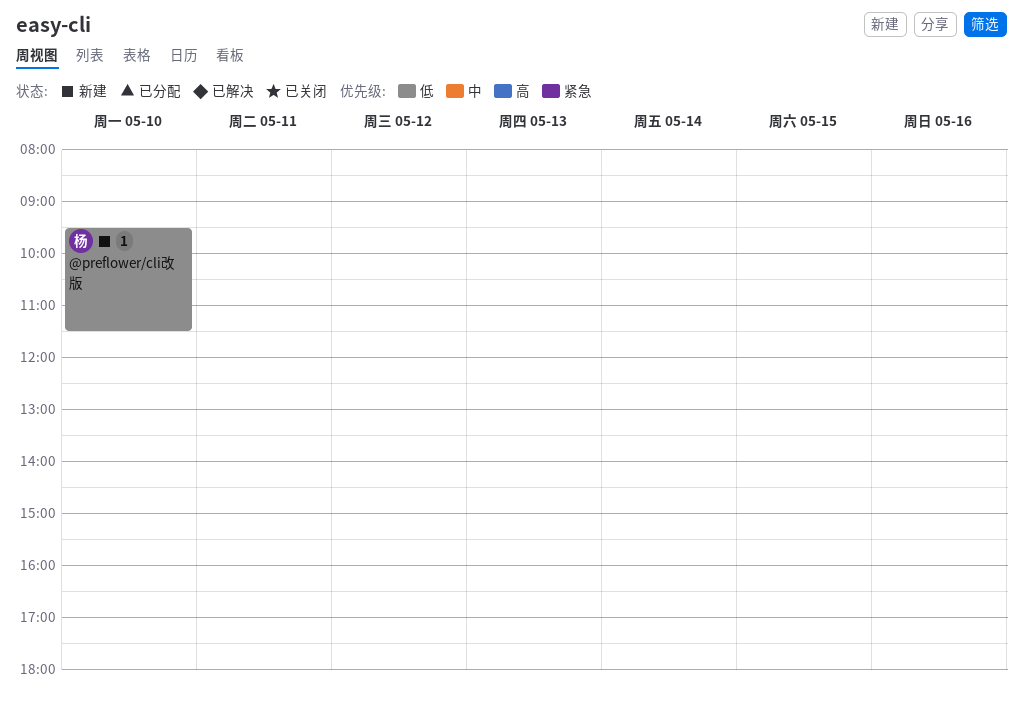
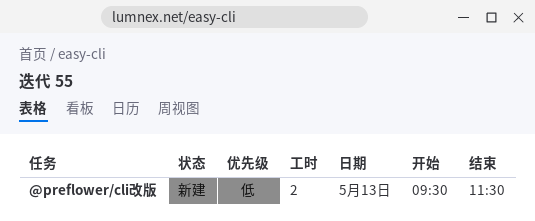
@preflower/cli改版, estimate: 1 -> 2
@preflower/cli改版, day: May 10 -> May 13

